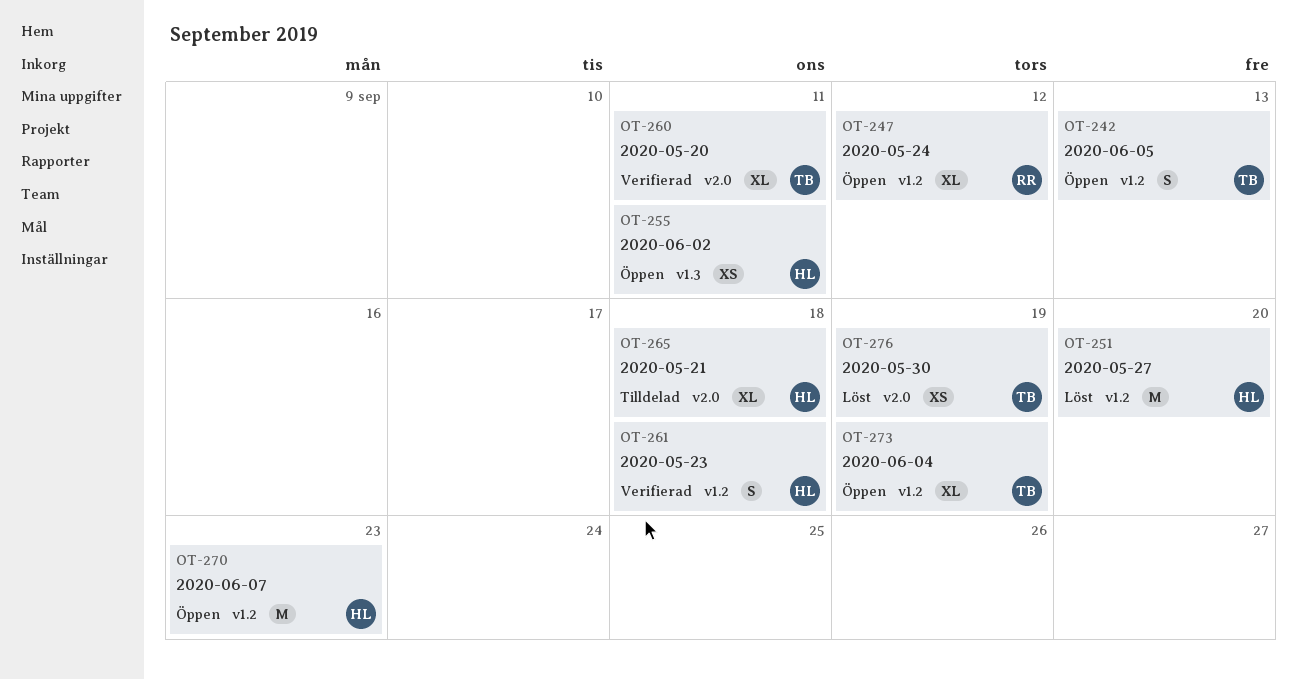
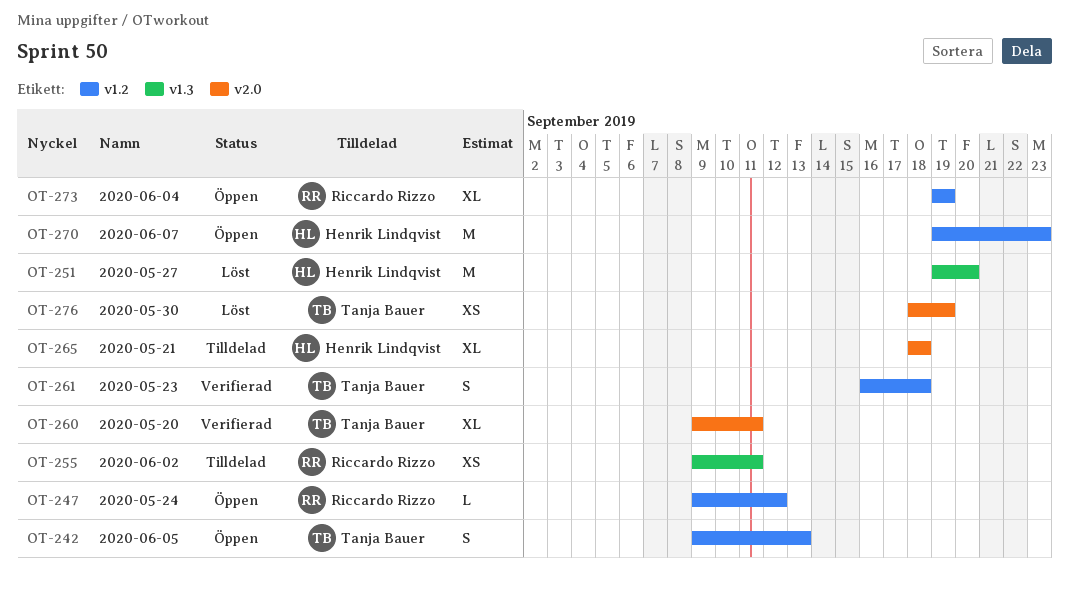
OT-247, estimate: XL -> L
OT-251, label: v1.2 -> v1.3
OT-255, status: Öppen -> Tilldelad
OT-255, owner: Henrik Lindqvist -> Riccardo Rizzo
OT-261, owner: Henrik Lindqvist -> Tanja Bauer
OT-273, owner: Tanja Bauer -> Riccardo Rizzo

